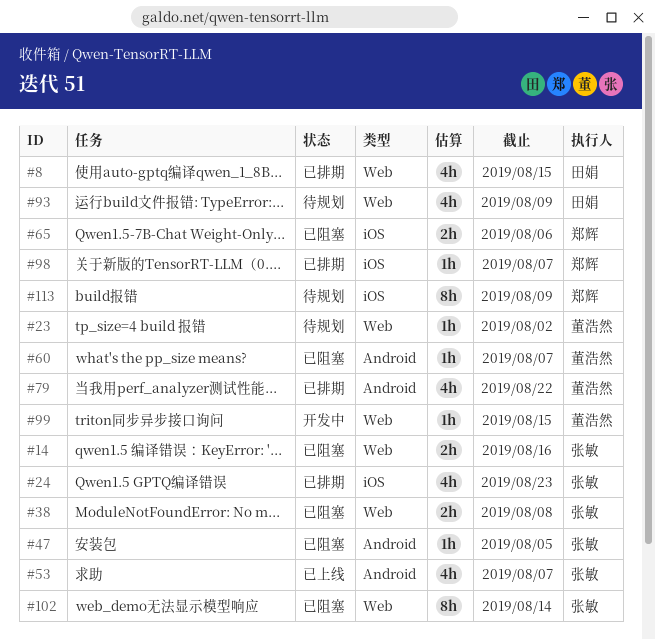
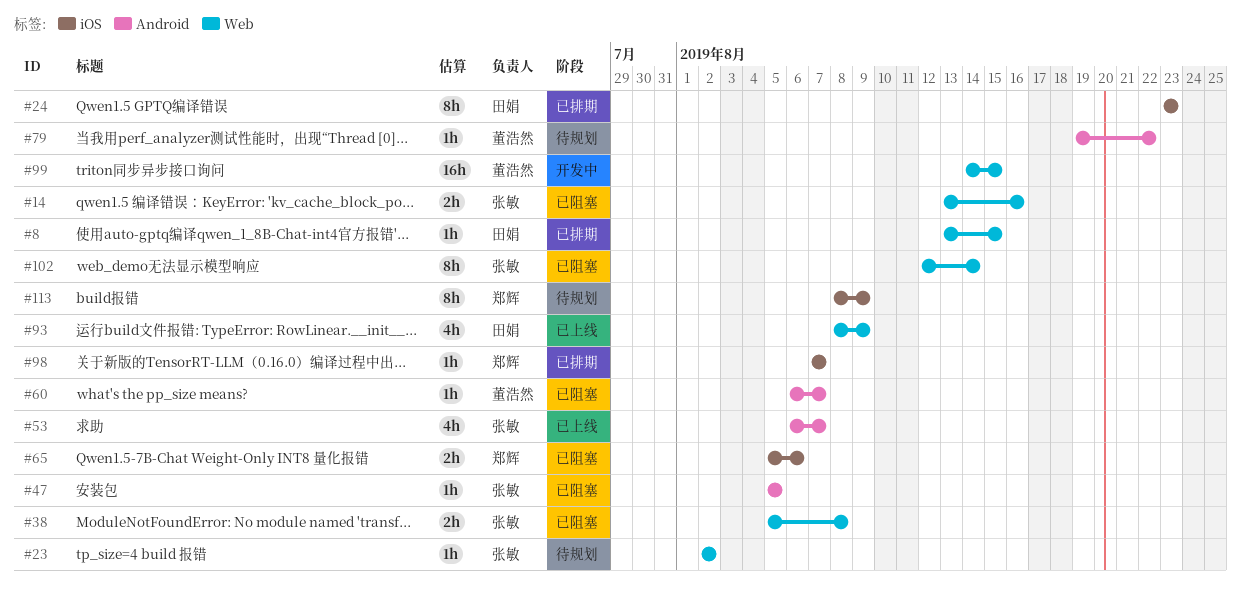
#8, estimate: 4h -> 1h
#23, owner: 董浩然 -> 张敏
#24, owner: 张敏 -> 田娟
#24, estimate: 4h -> 8h
#79, status: 已排期 -> 待规划
#79, estimate: 4h -> 1h
#93, status: 待规划 -> 已上线
#99, estimate: 1h -> 16h

